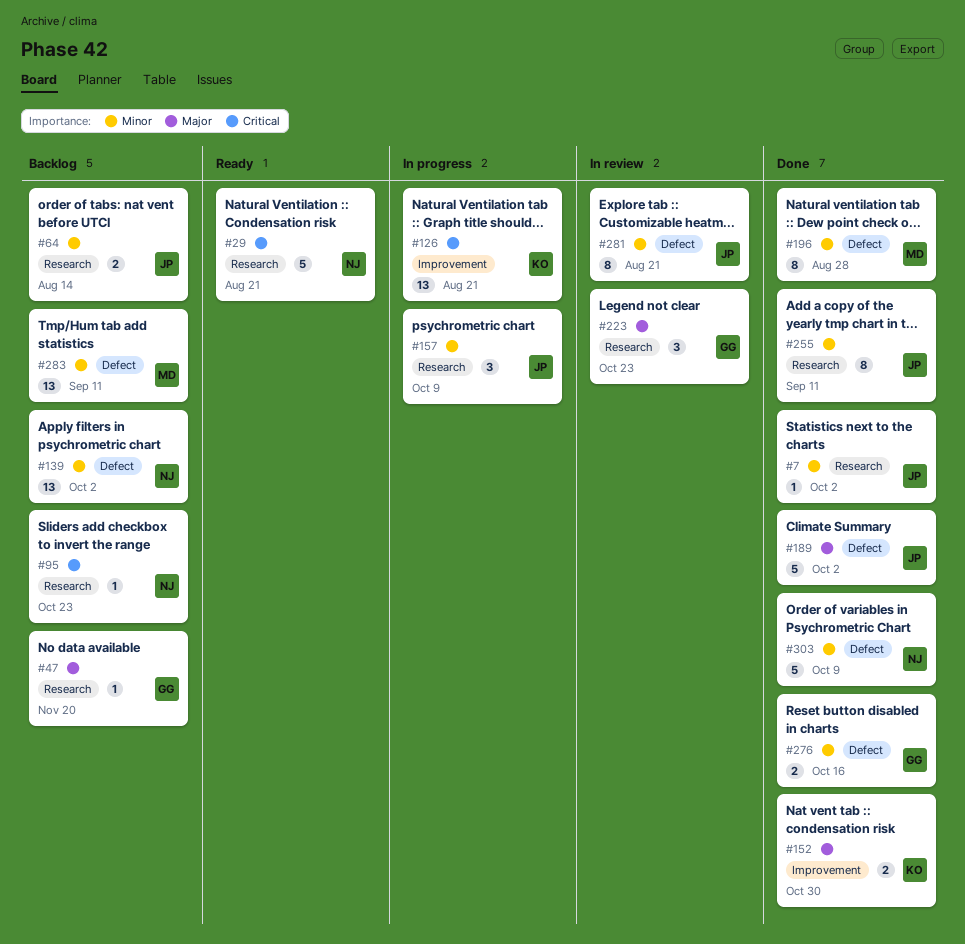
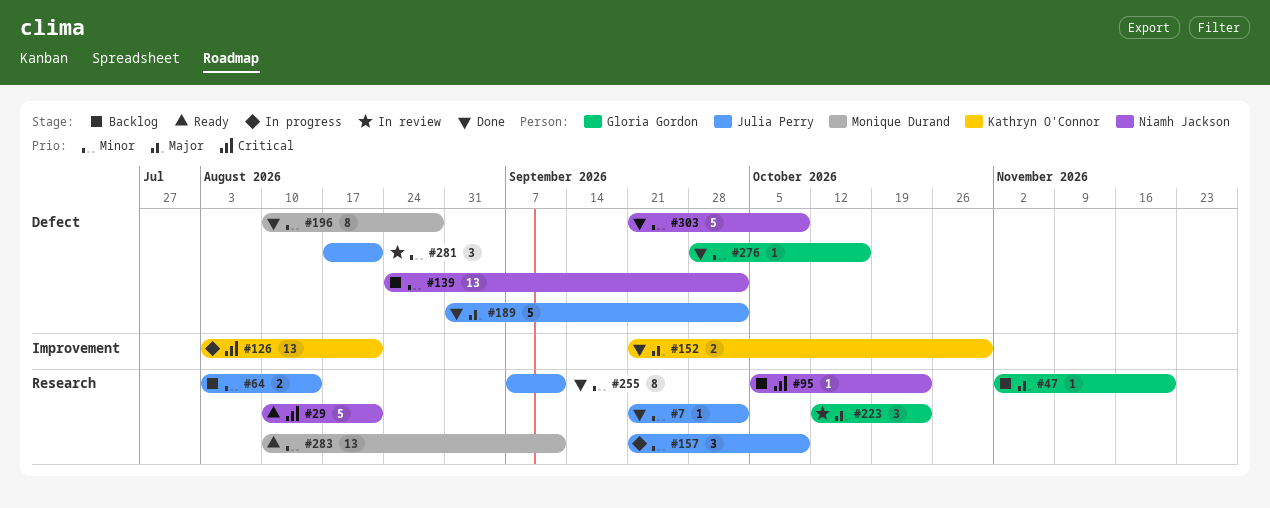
#276, estimate: 2 -> 1
#281, estimate: 8 -> 3
#283, status: Backlog -> Ready
#283, label: Defect -> Research

